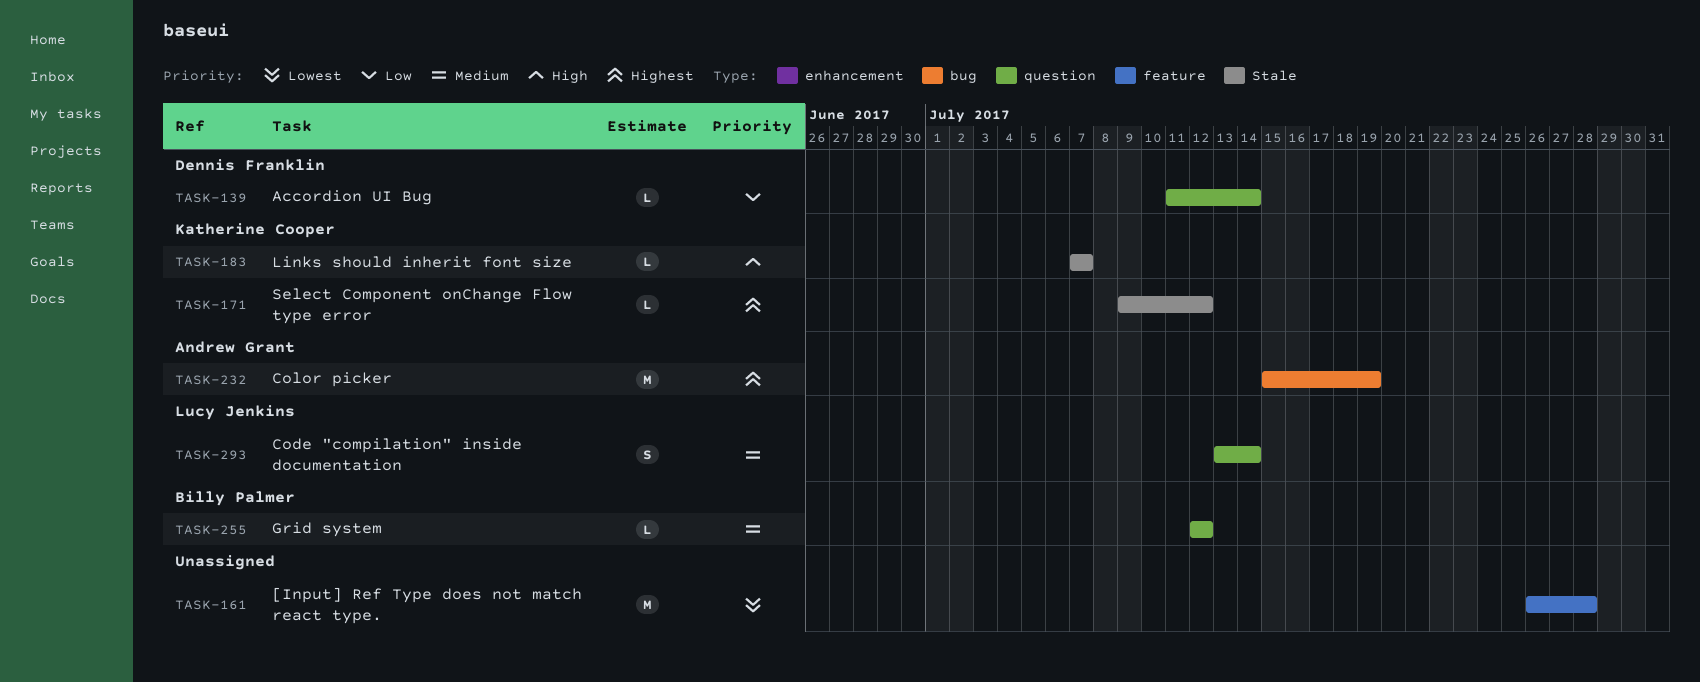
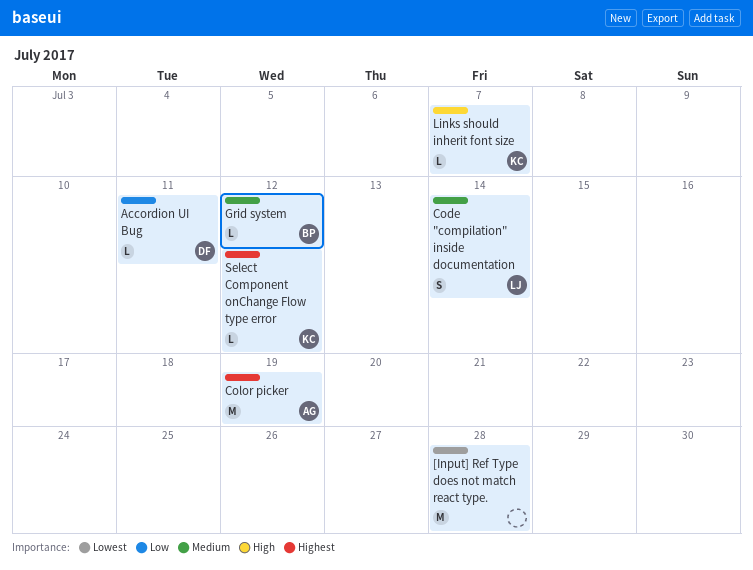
Accordion UI Bug, due: Jul 14 -> Jul 11

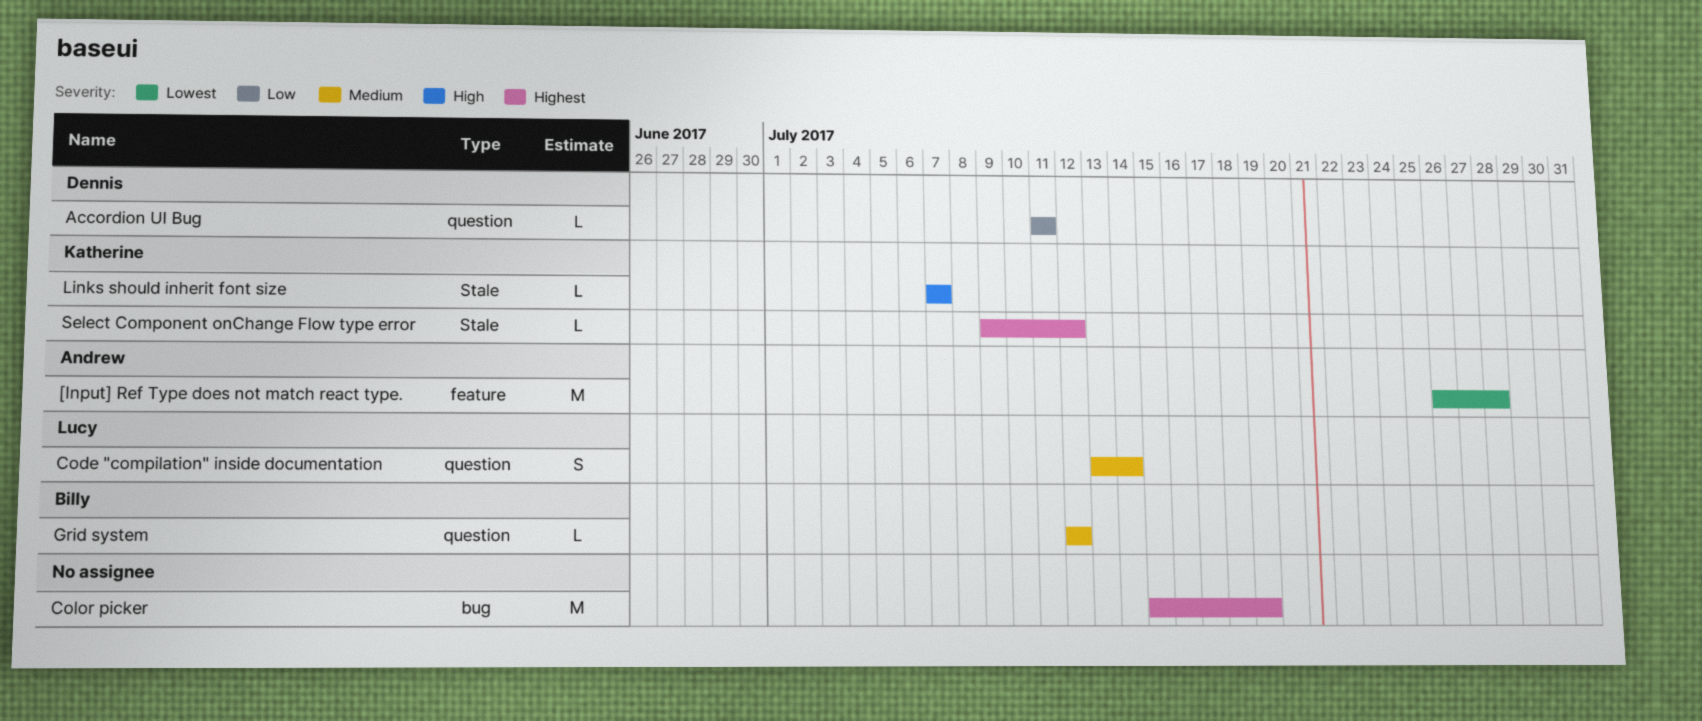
[Input] Ref Type does not match react type., owner: none -> Andrew
Color picker, owner: Andrew -> none

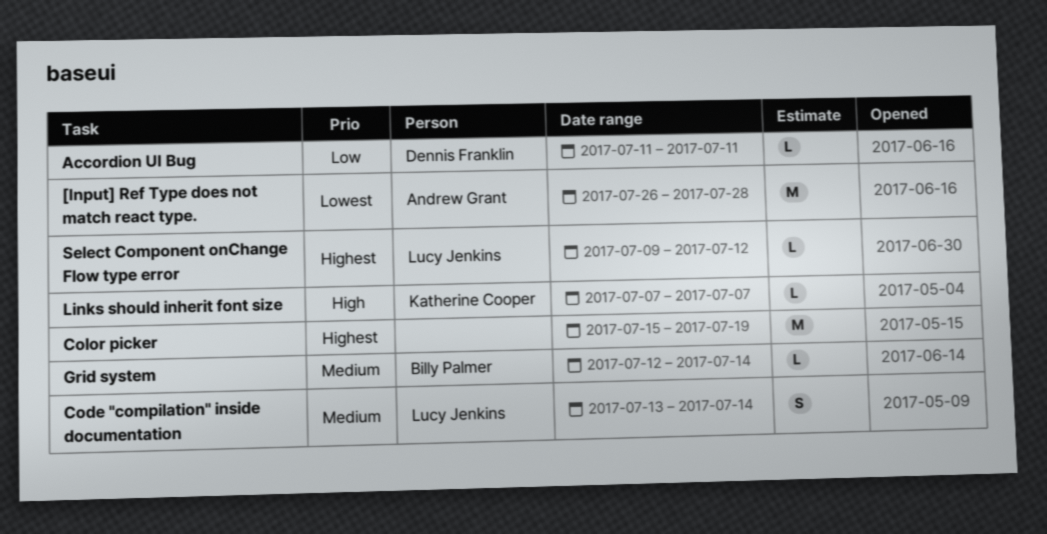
Grid system, due: Jul 12 -> Jul 14
Select Component onChange Flow type error, owner: Katherine Cooper -> Lucy Jenkins

